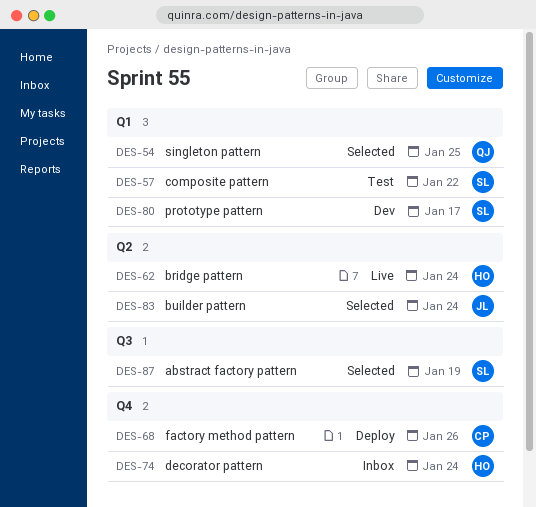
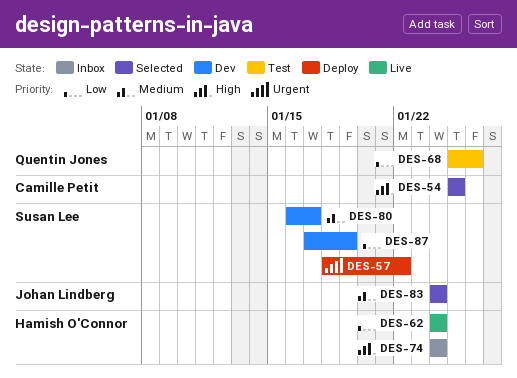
DES-54, owner: Quentin Jones -> Camille Petit
DES-57, status: Test -> Deploy
DES-68, status: Deploy -> Test
DES-68, owner: Camille Petit -> Quentin Jones
DES-87, status: Selected -> Dev

